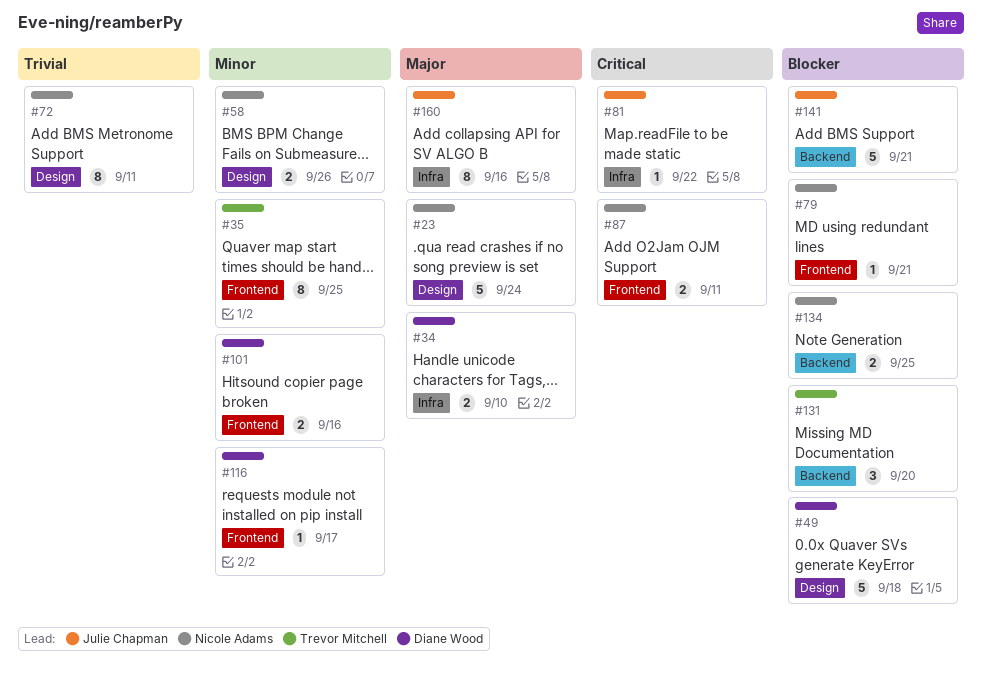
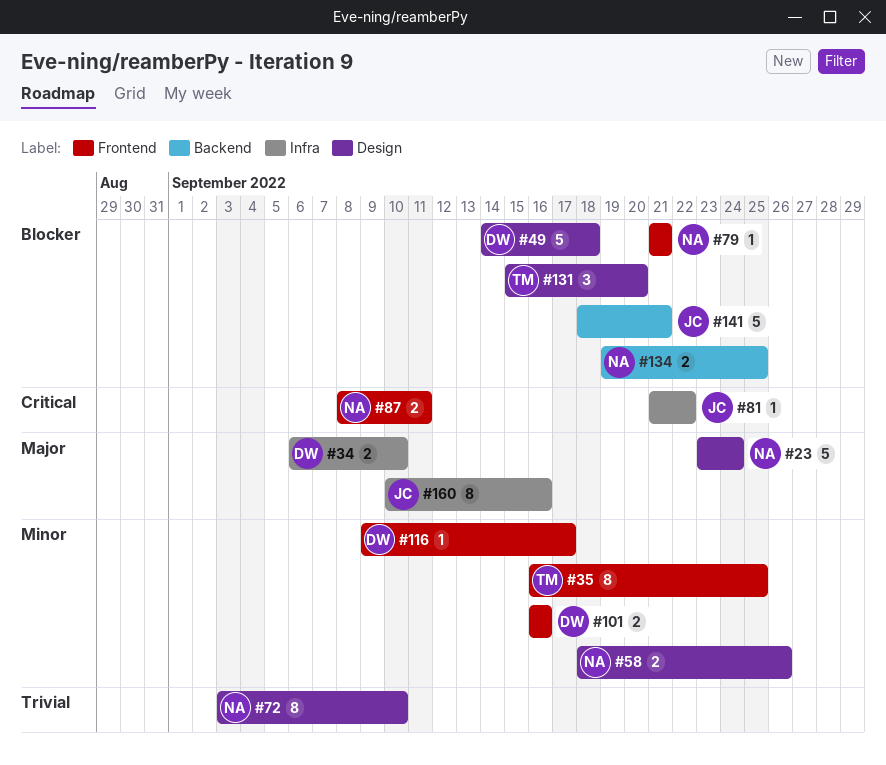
#72, due: Sep 11 -> Sep 10
#131, label: Backend -> Design

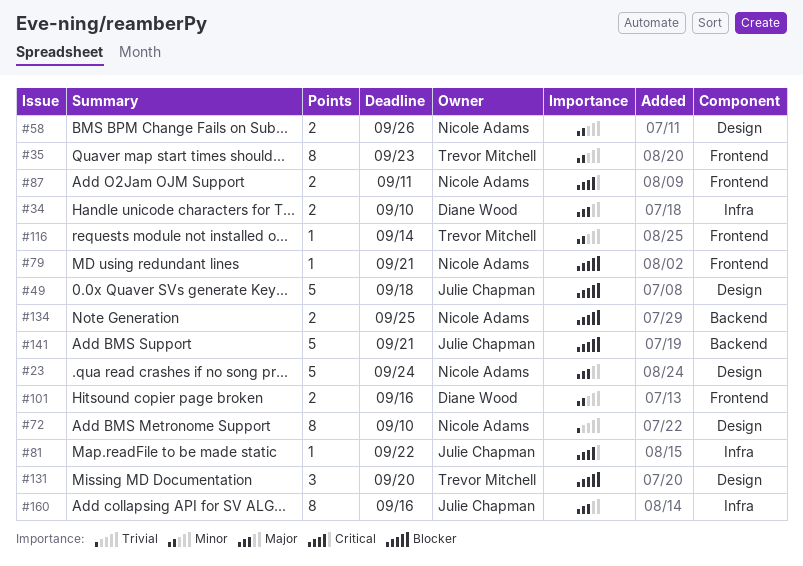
#35, due: Sep 25 -> Sep 23
#49, owner: Diane Wood -> Julie Chapman
#116, owner: Diane Wood -> Trevor Mitchell
#116, due: Sep 17 -> Sep 14

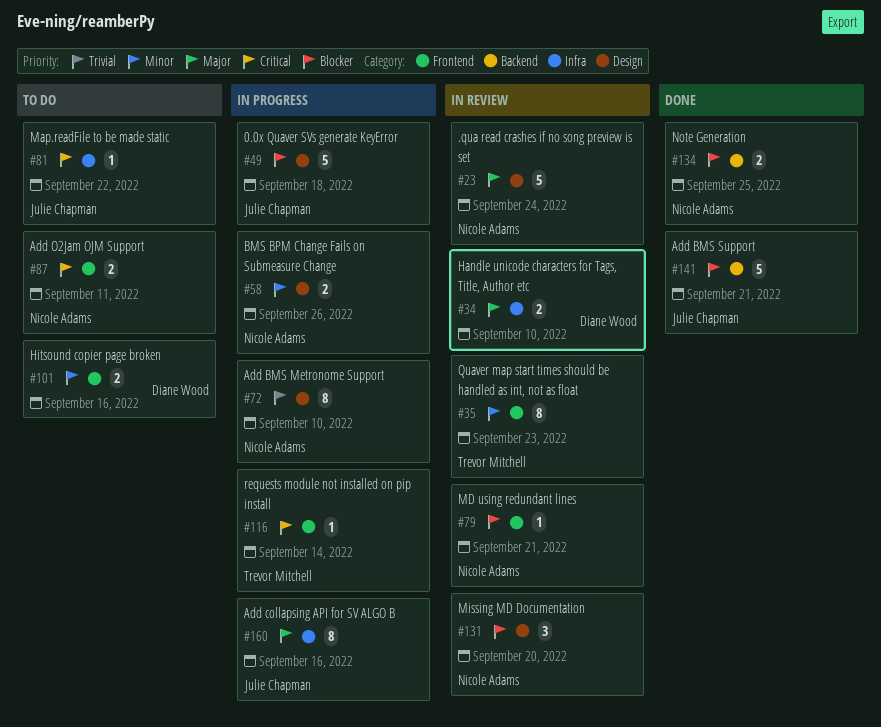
#116, priority: Minor -> Critical
#131, owner: Trevor Mitchell -> Nicole Adams

